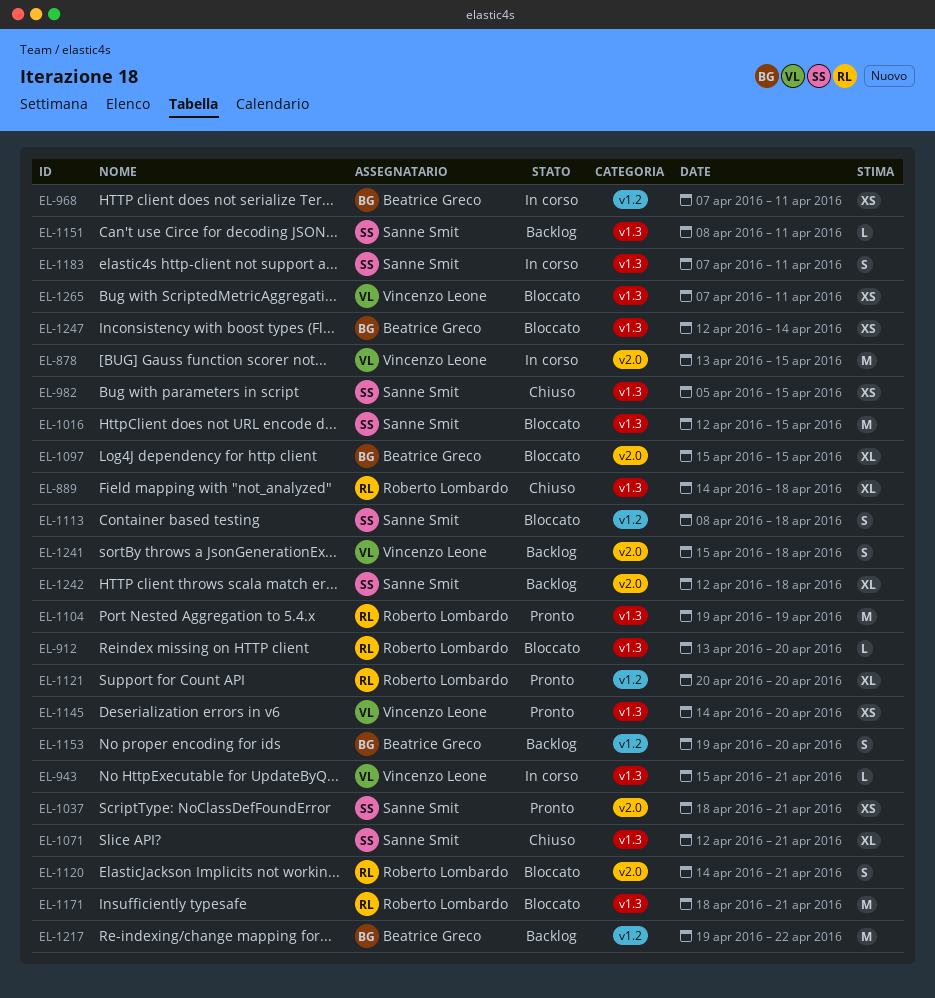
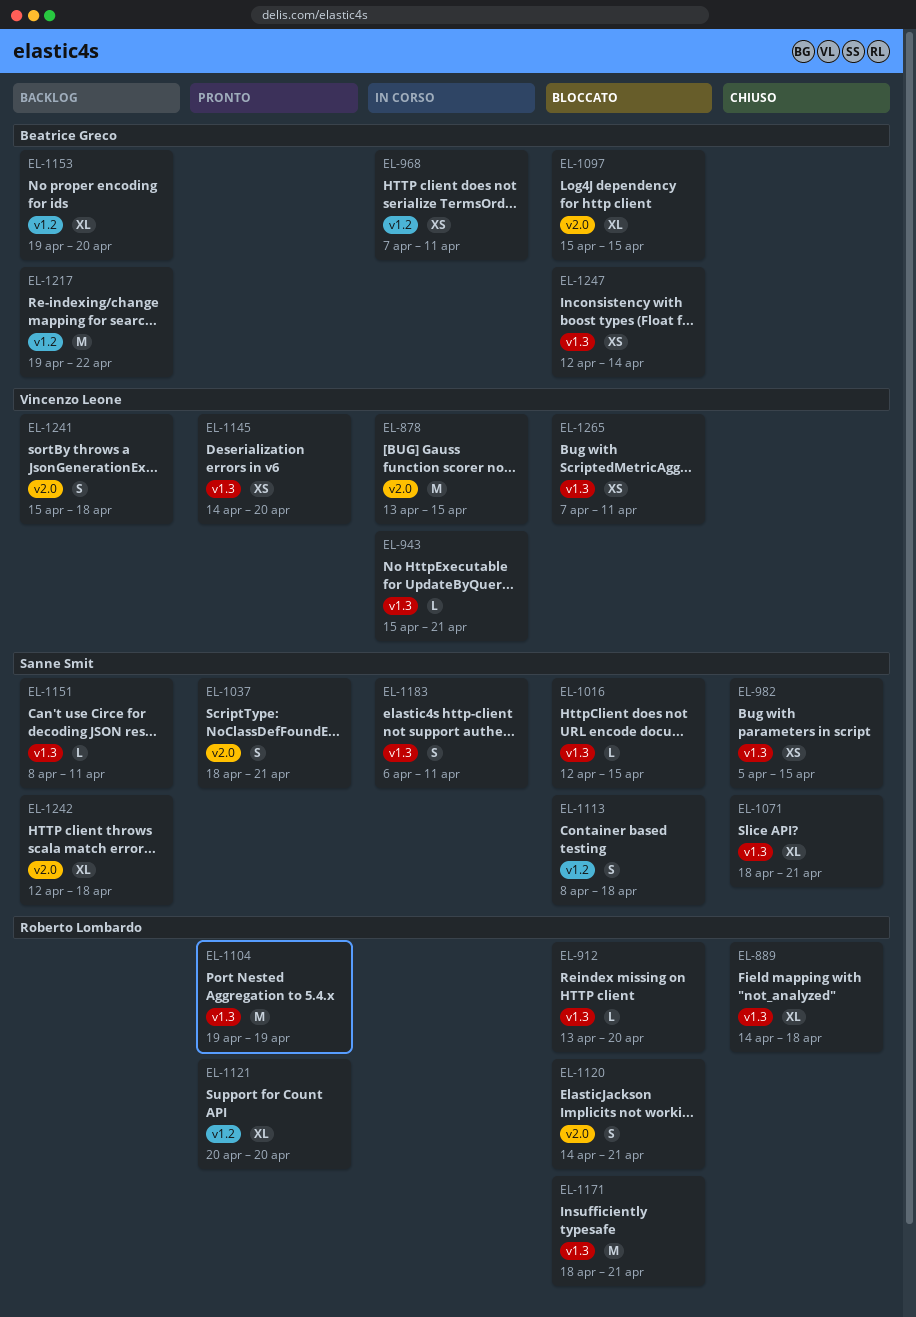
EL-1016, estimate: M -> L
EL-1037, estimate: XS -> S
EL-1071, start: Apr 12 -> Apr 18
EL-1153, estimate: S -> XL
EL-1183, start: Apr 7 -> Apr 6

